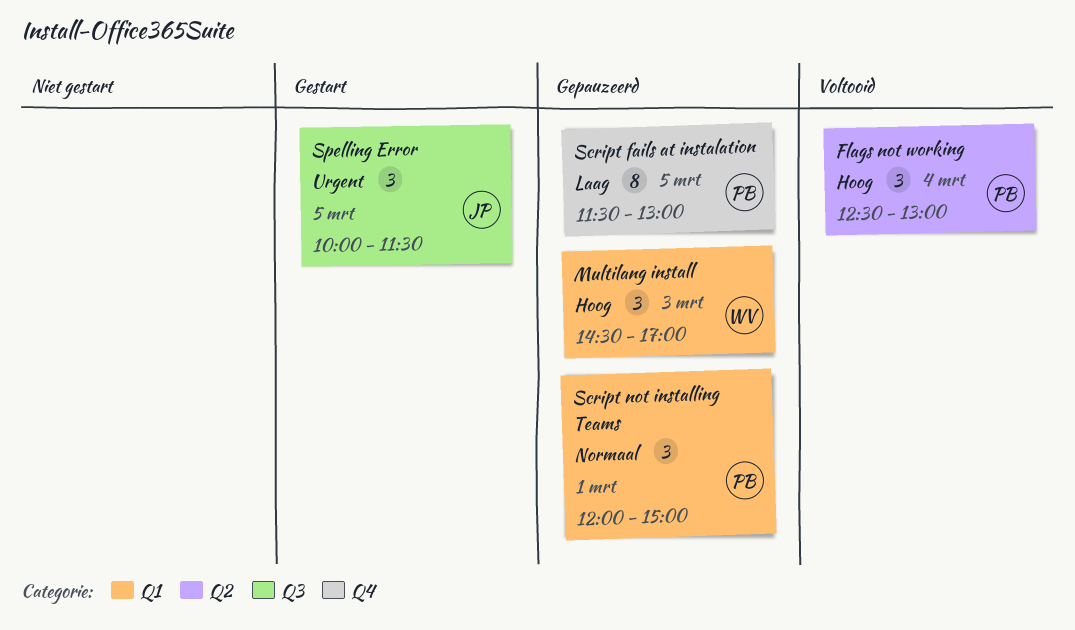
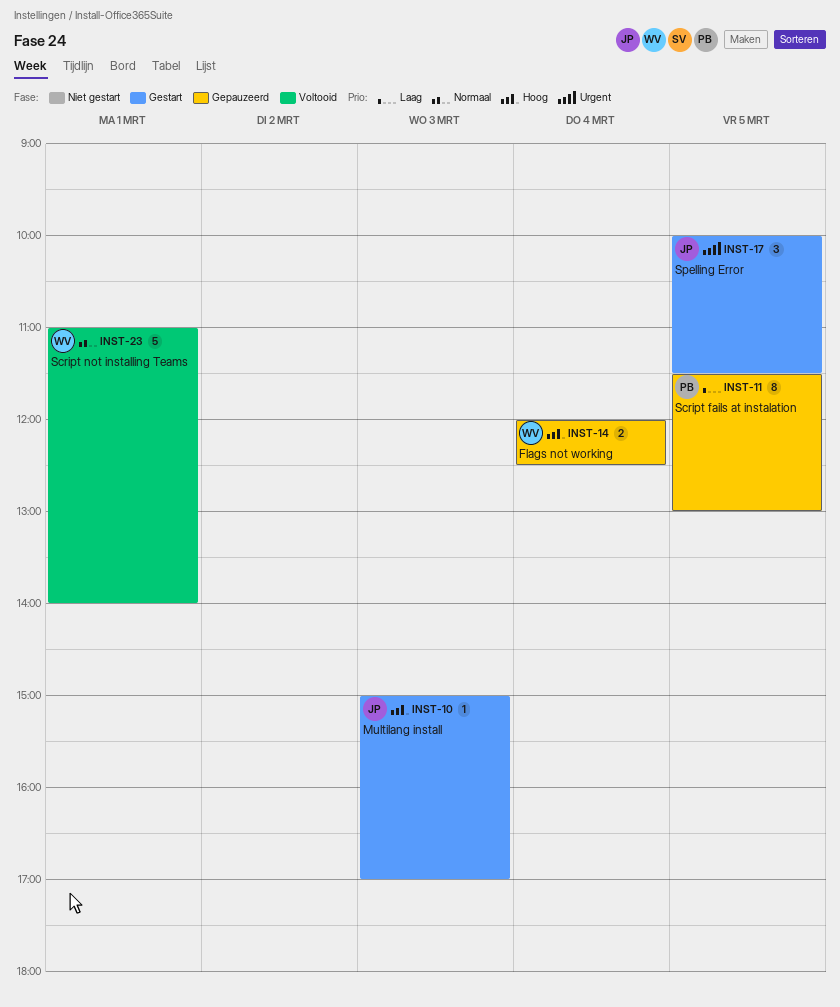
Flags not working, status: Voltooid -> Gepauzeerd
Flags not working, owner: PB -> WV
Flags not working, estimate: 3 -> 2
Flags not working, begins: 12:30 -> 12:00
Flags not working, ends: 13:00 -> 12:30
Multilang install, status: Gepauzeerd -> Gestart
Multilang install, owner: WV -> JP
Multilang install, estimate: 3 -> 1
Multilang install, begins: 14:30 -> 15:00
Script not installing Teams, status: Gepauzeerd -> Voltooid
Script not installing Teams, owner: PB -> WV
Script not installing Teams, estimate: 3 -> 5
Script not installing Teams, begins: 12:00 -> 11:00
Script not installing Teams, ends: 15:00 -> 14:00

